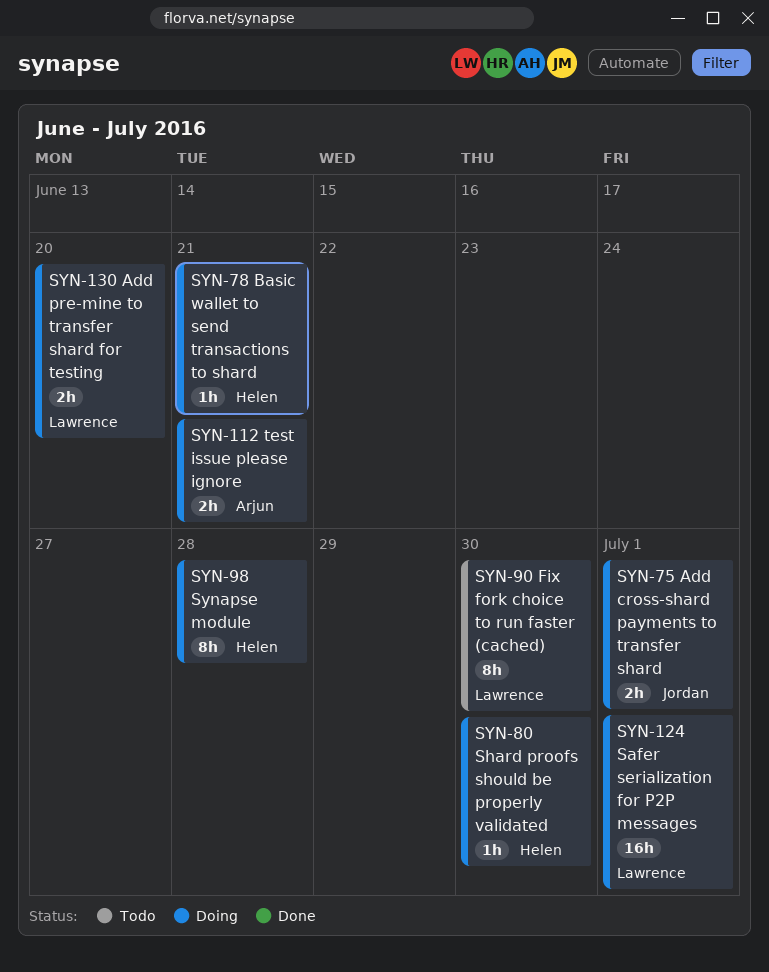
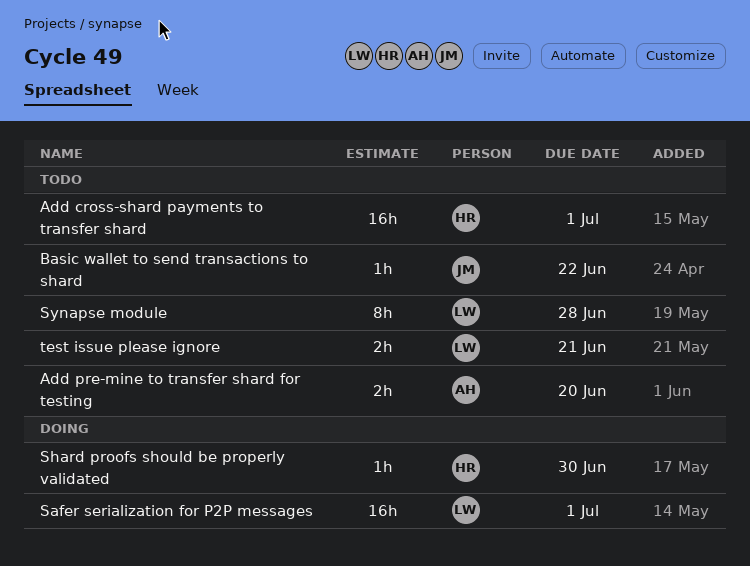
Add cross-shard payments to transfer shard, status: Doing -> Todo
Add cross-shard payments to transfer shard, owner: Jordan -> Helen
Add cross-shard payments to transfer shard, estimate: 2h -> 16h
Add pre-mine to transfer shard for testing, status: Doing -> Todo
Add pre-mine to transfer shard for testing, owner: Lawrence -> Arjun
Basic wallet to send transactions to shard, status: Doing -> Todo
Basic wallet to send transactions to shard, owner: Helen -> Jordan
Basic wallet to send transactions to shard, due: Jun 21 -> Jun 22
Fix fork choice to run faster (cached): present -> none
Synapse module, status: Doing -> Todo
Synapse module, owner: Helen -> Lawrence
test issue please ignore, status: Doing -> Todo
test issue please ignore, owner: Arjun -> Lawrence

